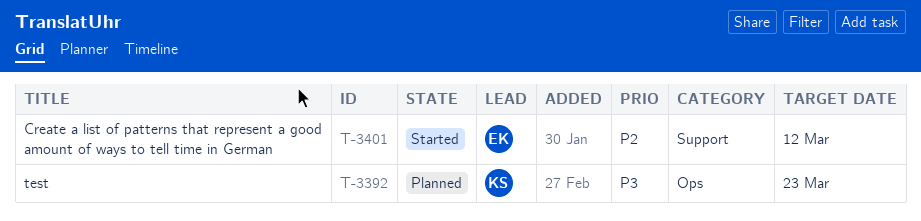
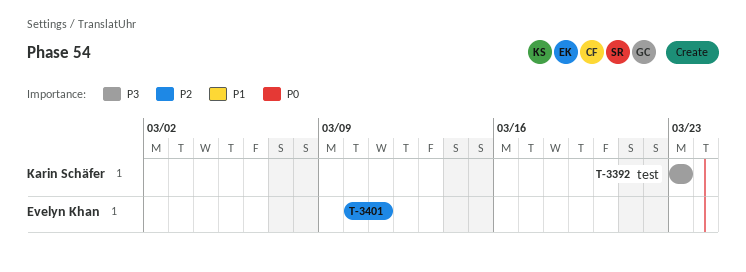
T-3401, due: Mar 12 -> Mar 11

